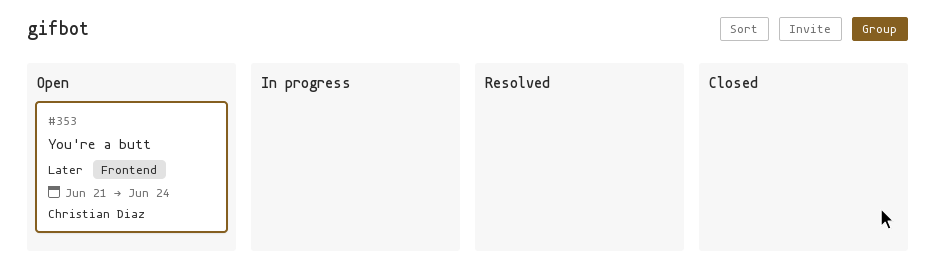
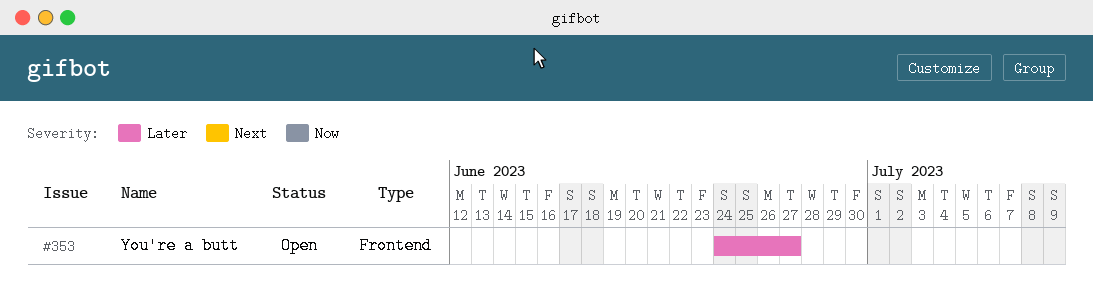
#353, start: Jun 21 -> Jun 24
#353, due: Jun 24 -> Jun 27

